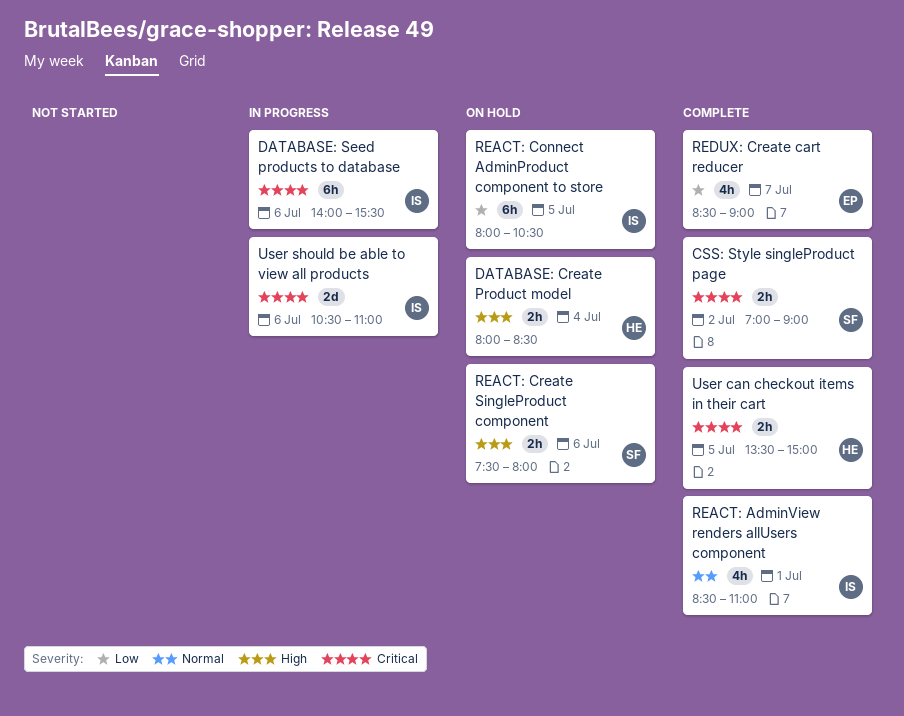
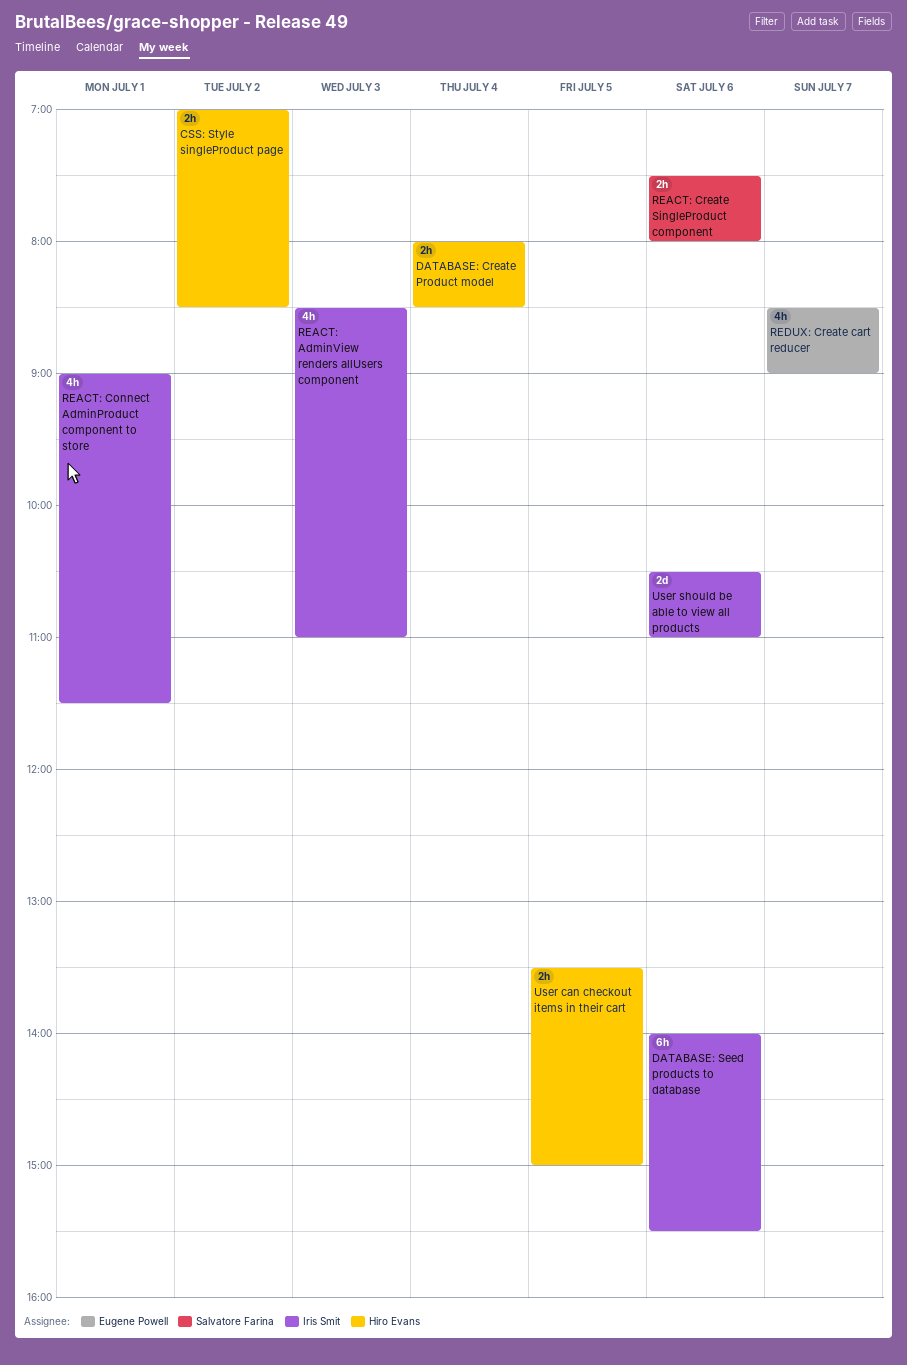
CSS: Style singleProduct page, owner: Salvatore Farina -> Hiro Evans
CSS: Style singleProduct page, ends: 09:00 -> 08:30
REACT: AdminView renders allUsers component, day: Jul 1 -> Jul 3
REACT: Connect AdminProduct component to store, estimate: 6h -> 4h
REACT: Connect AdminProduct component to store, day: Jul 5 -> Jul 1
REACT: Connect AdminProduct component to store, begins: 08:00 -> 09:00
REACT: Connect AdminProduct component to store, ends: 10:30 -> 11:30

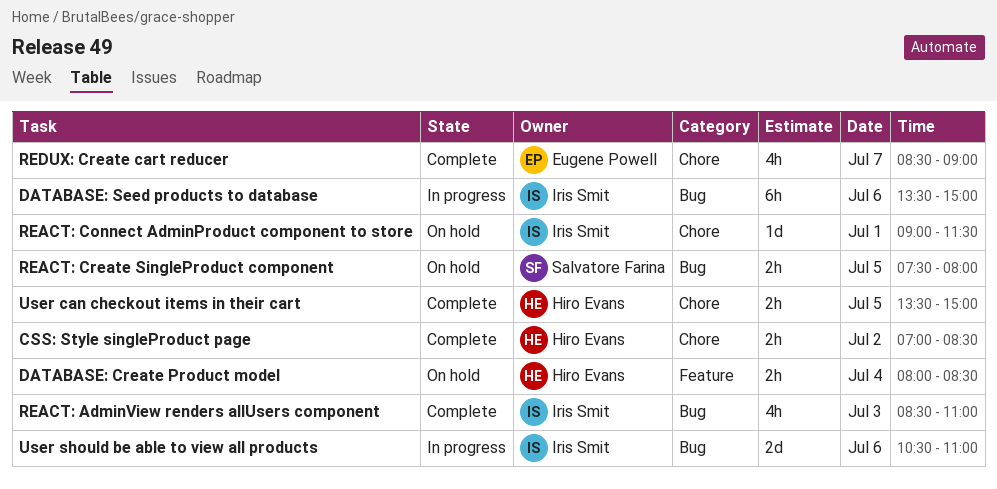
DATABASE: Seed products to database, begins: 14:00 -> 13:30
DATABASE: Seed products to database, ends: 15:30 -> 15:00
REACT: Connect AdminProduct component to store, estimate: 4h -> 1d
REACT: Create SingleProduct component, day: Jul 6 -> Jul 5

